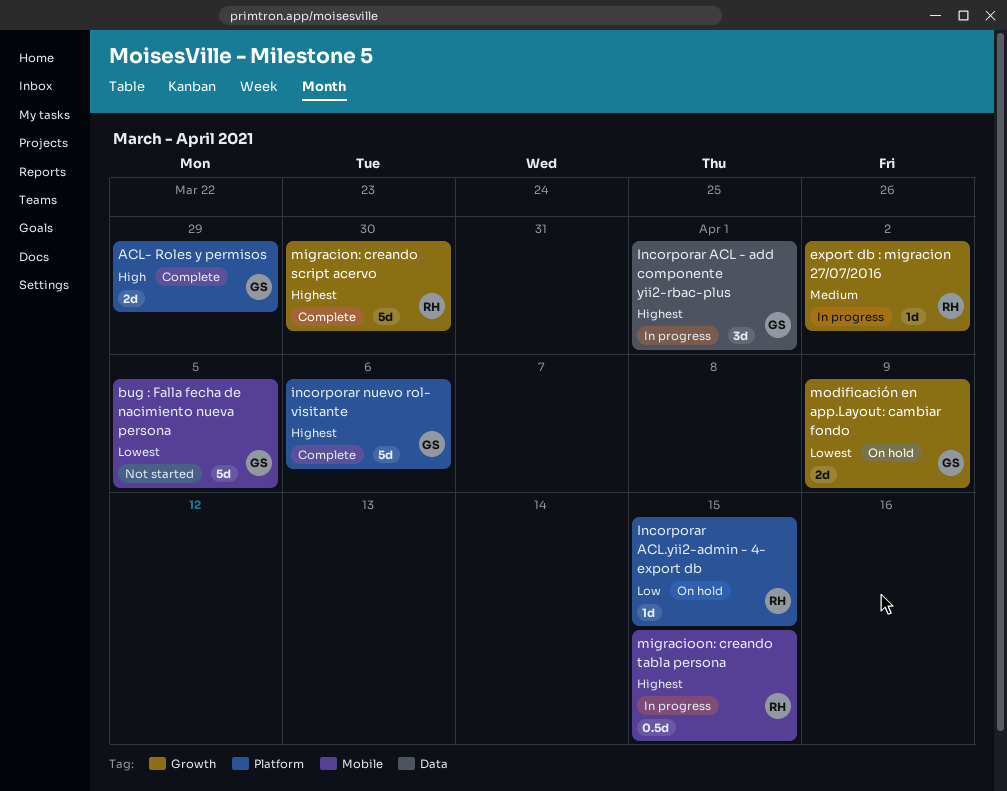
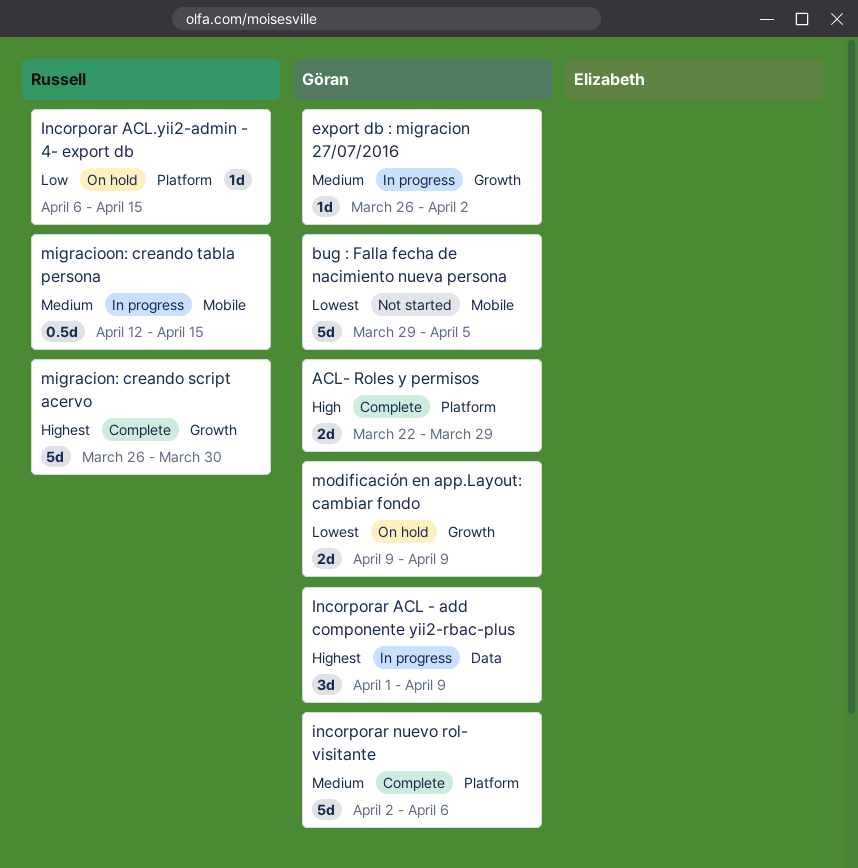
export db : migracion 27/07/2016, owner: Russell -> Göran
Incorporar ACL - add componente yii2-rbac-plus, due: Apr 1 -> Apr 9
incorporar nuevo rol- visitante, priority: Highest -> Medium
migracioon: creando tabla persona, priority: Highest -> Medium

